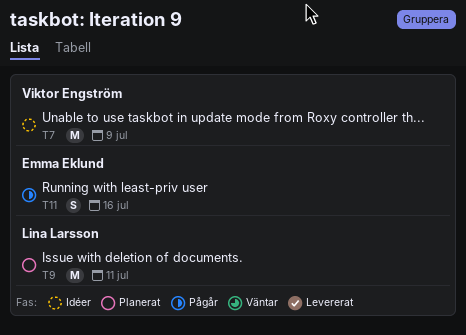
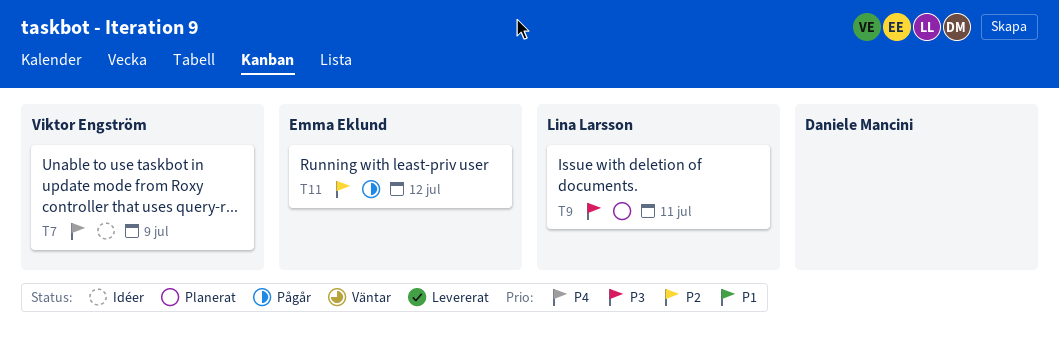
T11, due: Jul 16 -> Jul 12

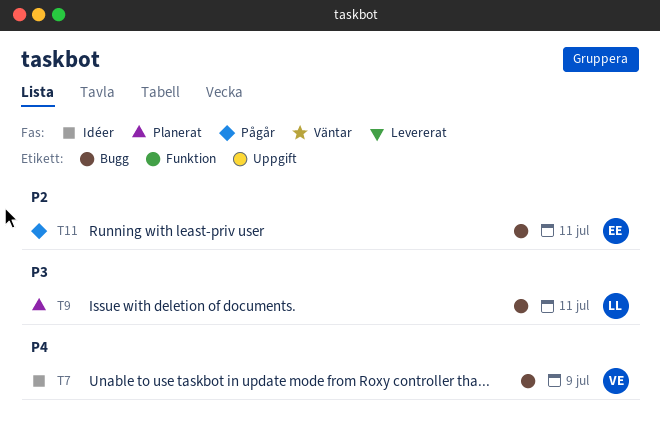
T11, due: Jul 12 -> Jul 11

